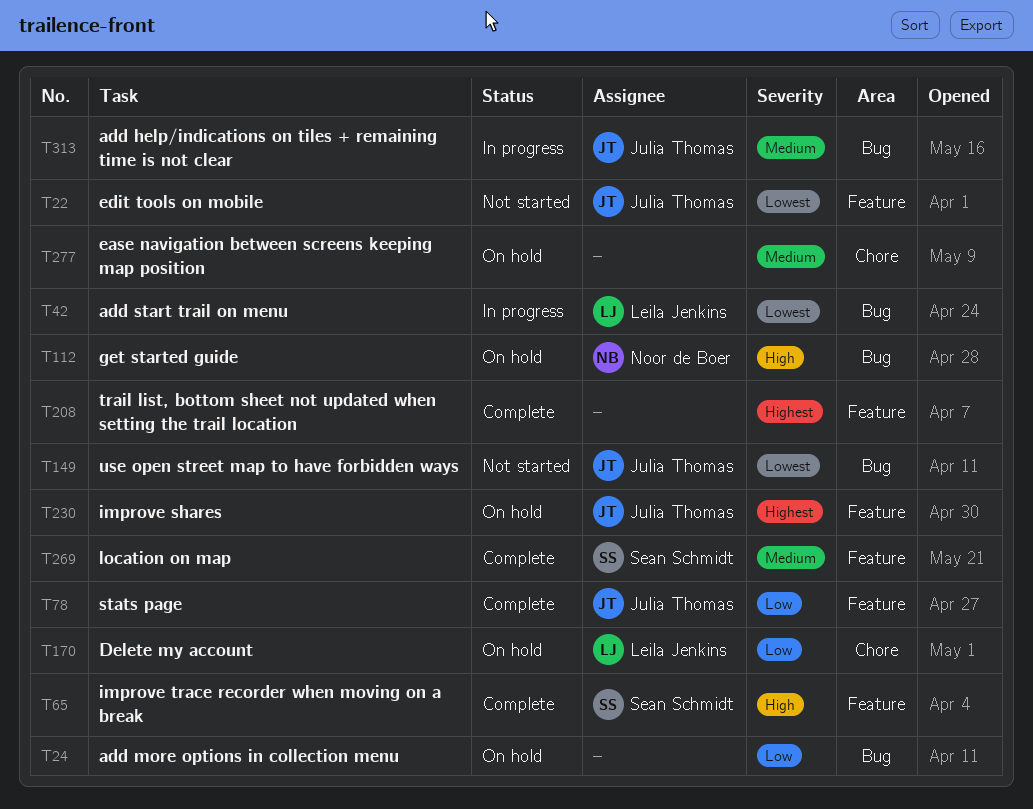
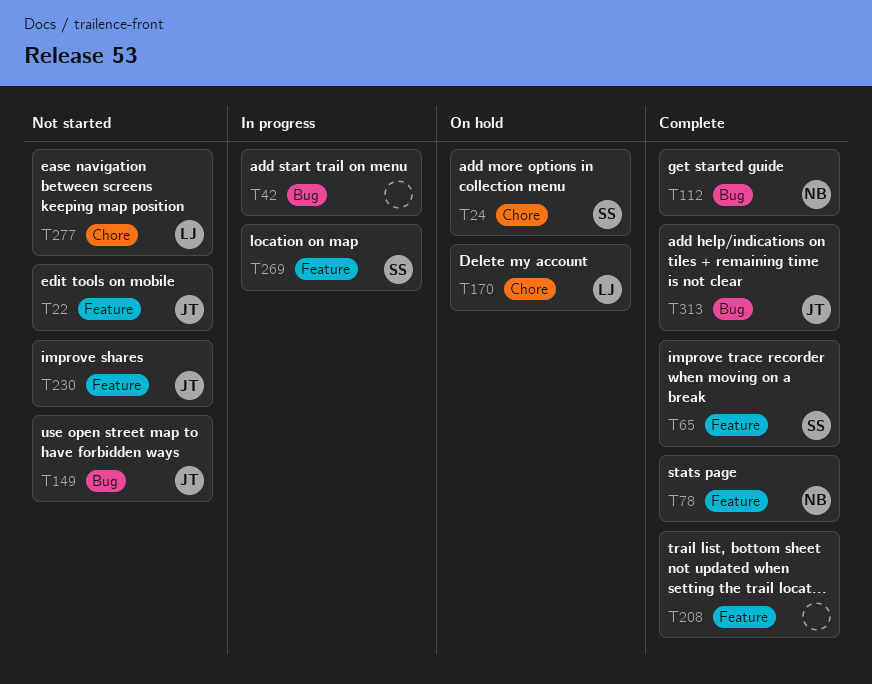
T24, owner: none -> Sean Schmidt
T24, label: Bug -> Chore
T42, owner: Leila Jenkins -> none
T78, owner: Julia Thomas -> Noor de Boer
T112, status: On hold -> Complete
T230, status: On hold -> Not started
T269, status: Complete -> In progress
T277, status: On hold -> Not started
T277, owner: none -> Leila Jenkins
T313, status: In progress -> Complete

